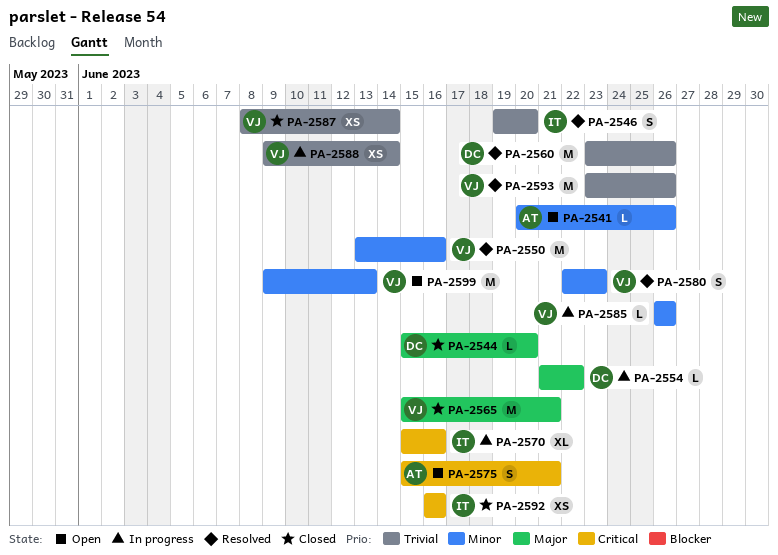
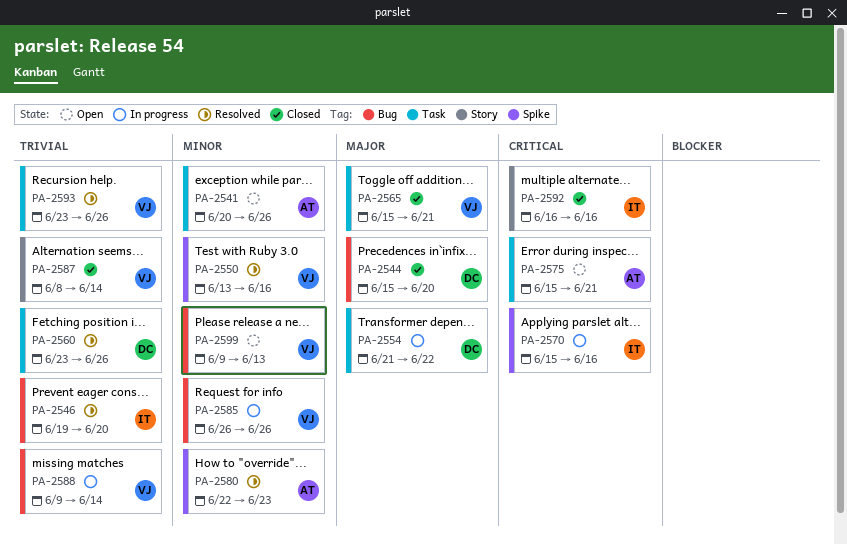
PA-2580, owner: VJ -> AT

